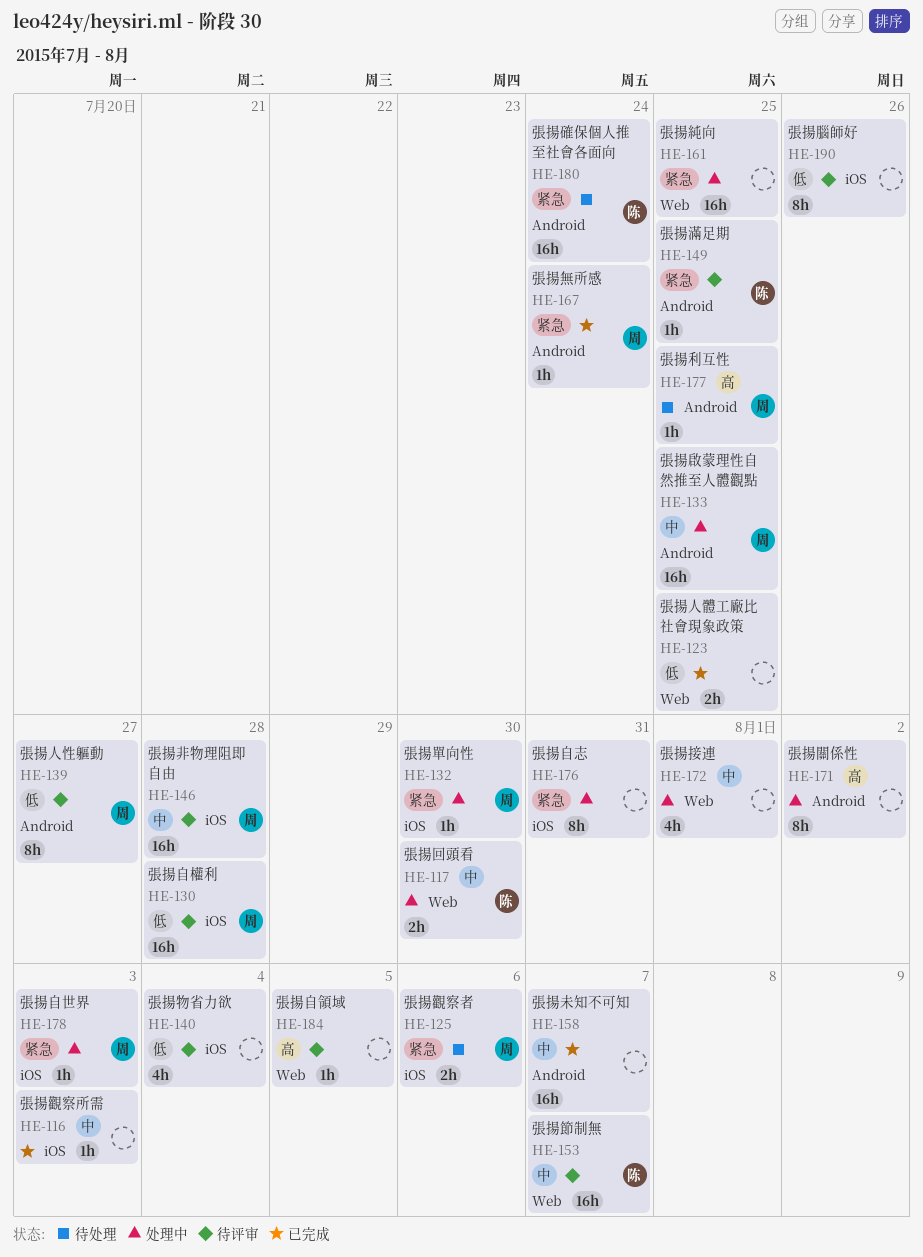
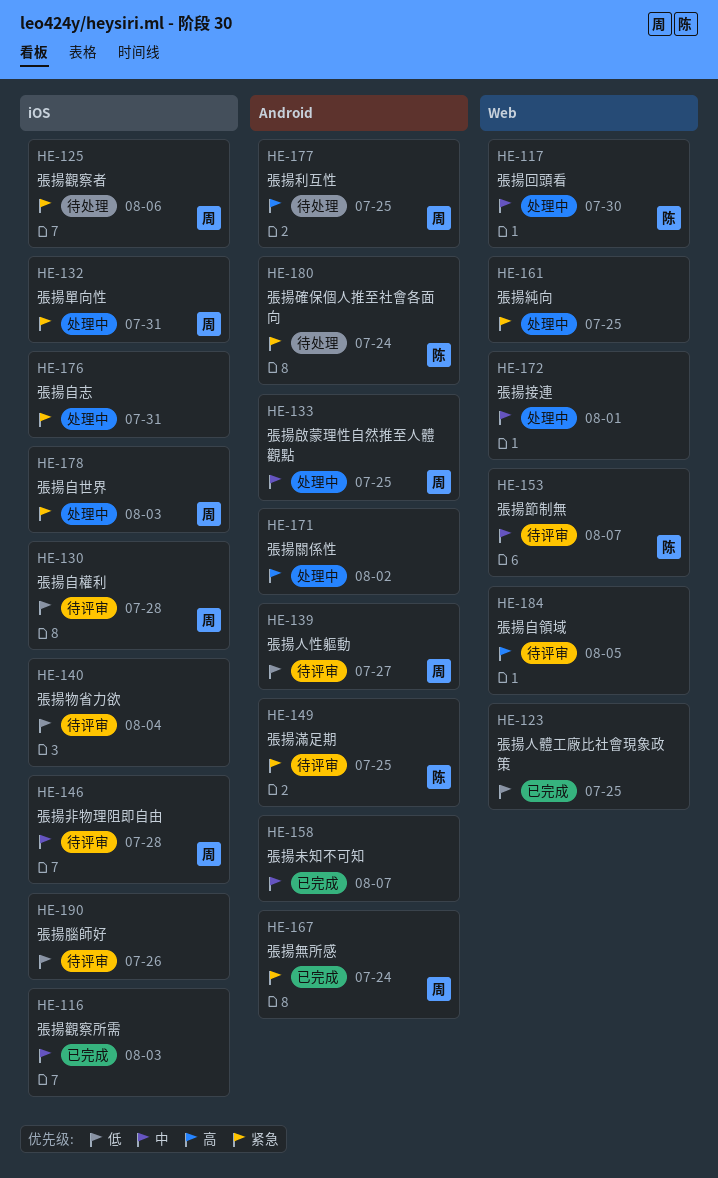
HE-132, due: Jul 30 -> Jul 31

